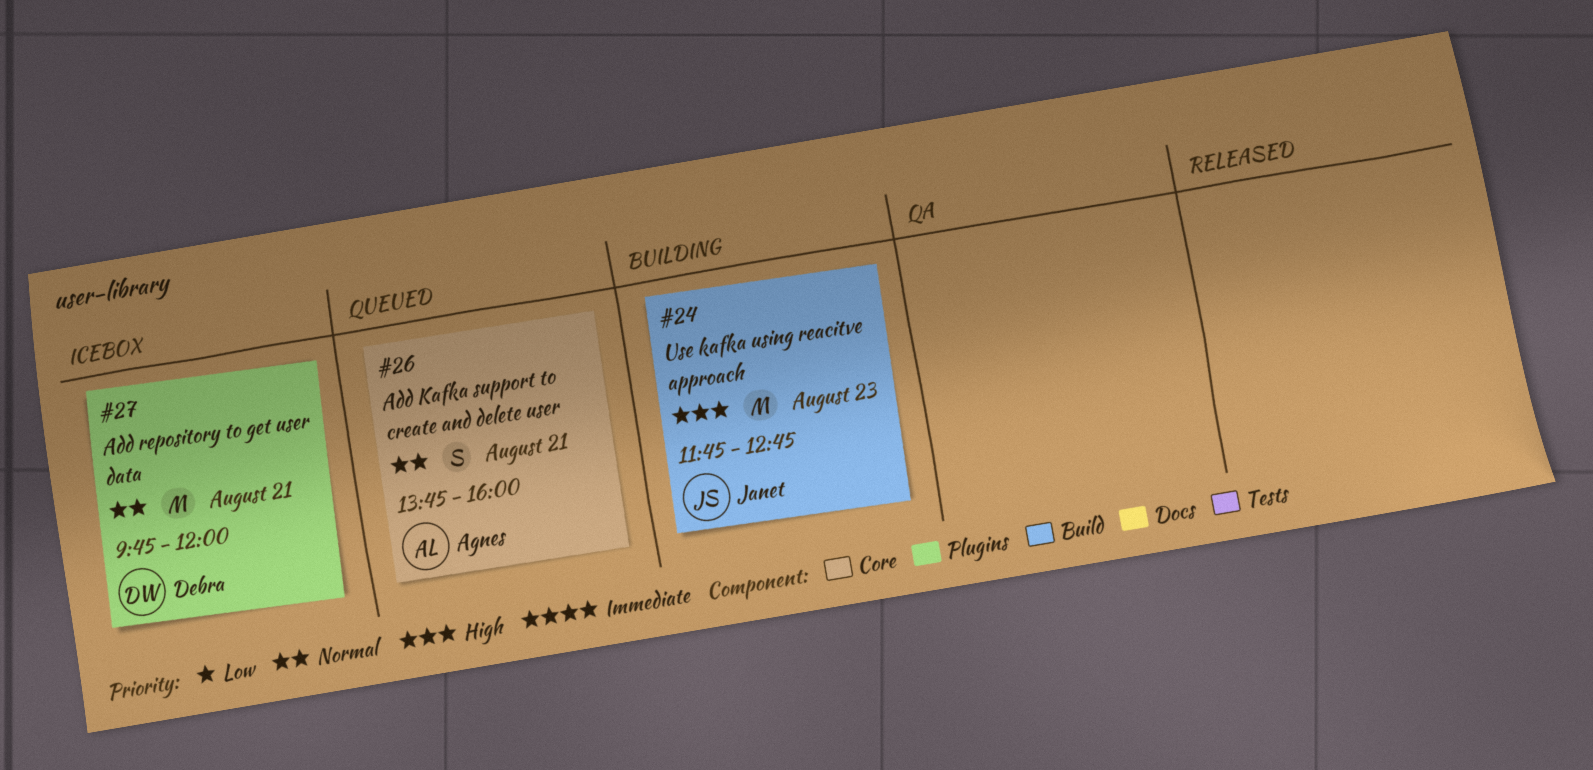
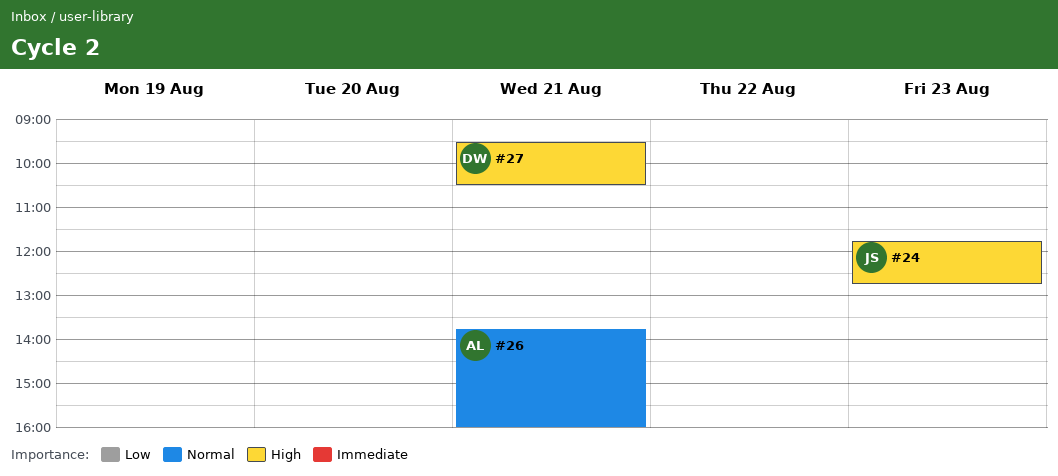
#27, priority: Normal -> High
#27, begins: 09:45 -> 09:30
#27, ends: 12:00 -> 10:30

